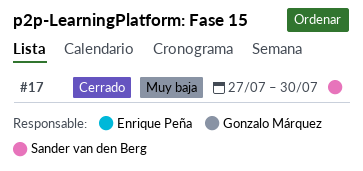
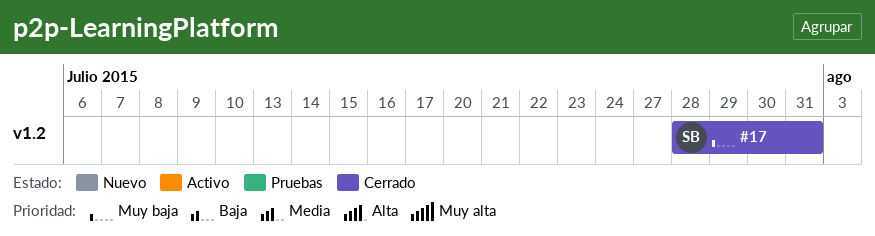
#17, start: Jul 27 -> Jul 28
#17, due: Jul 30 -> Jul 31

